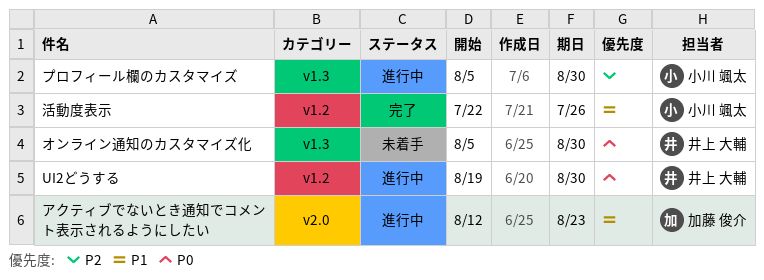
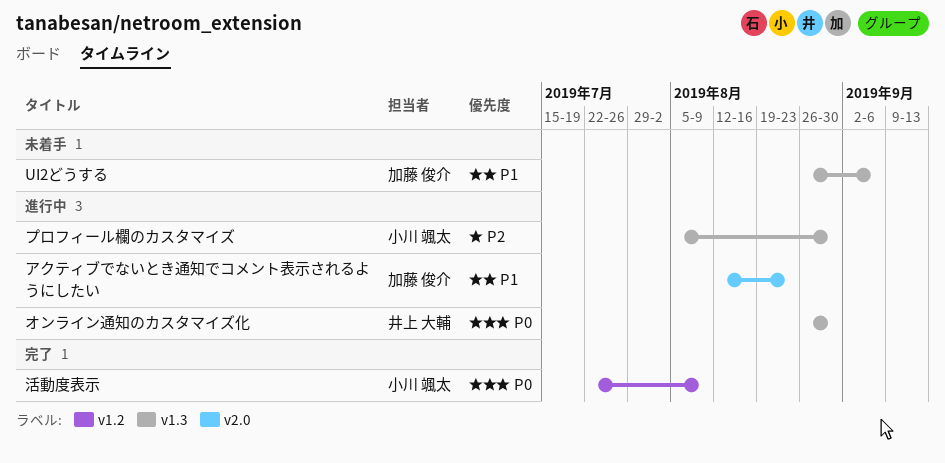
UI2どうする, status: 進行中 -> 未着手
UI2どうする, owner: 井上 大輔 -> 加藤 俊介
UI2どうする, priority: P0 -> P1
UI2どうする, label: v1.2 -> v1.3
UI2どうする, start: Aug 19 -> Aug 26
UI2どうする, due: Aug 30 -> Sep 6
オンライン通知のカスタマイズ化, status: 未着手 -> 進行中
オンライン通知のカスタマイズ化, start: Aug 5 -> Aug 26
活動度表示, priority: P1 -> P0
活動度表示, due: Jul 26 -> Aug 9

